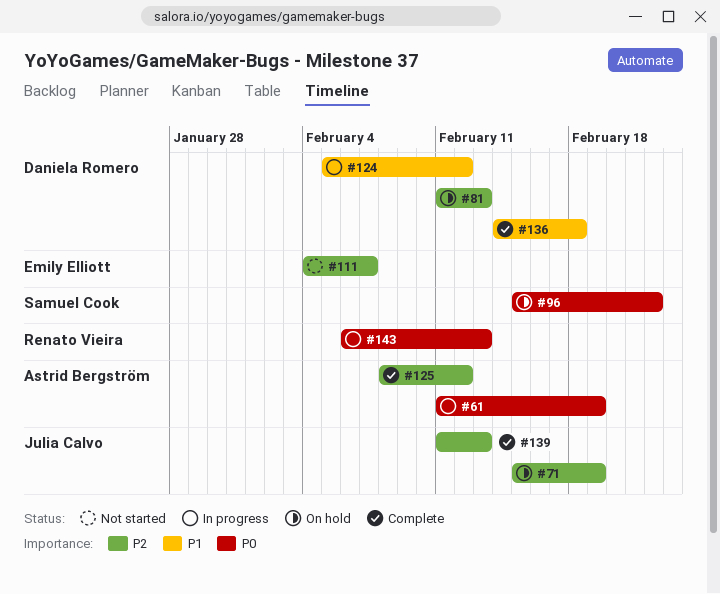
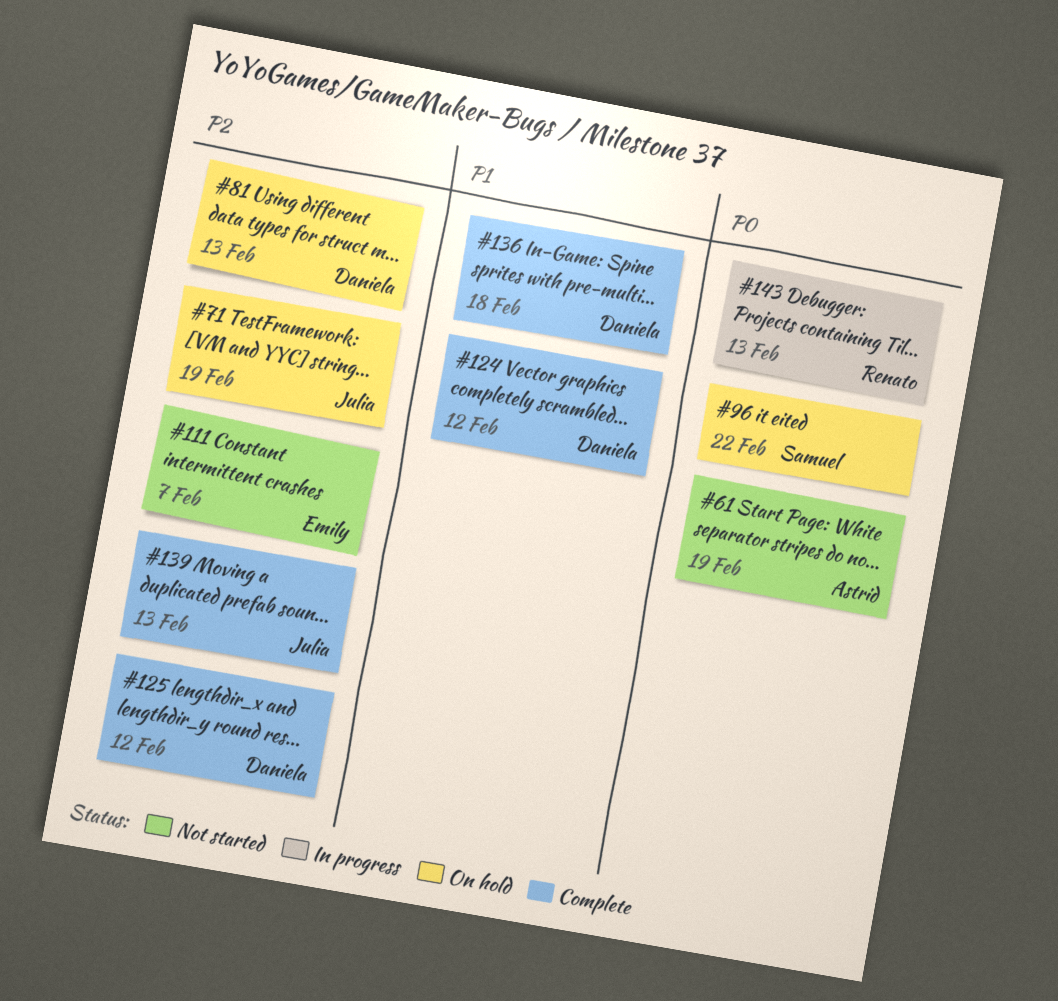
#61, status: In progress -> Not started
#124, status: In progress -> Complete
#125, owner: Astrid Bergström -> Daniela Romero

